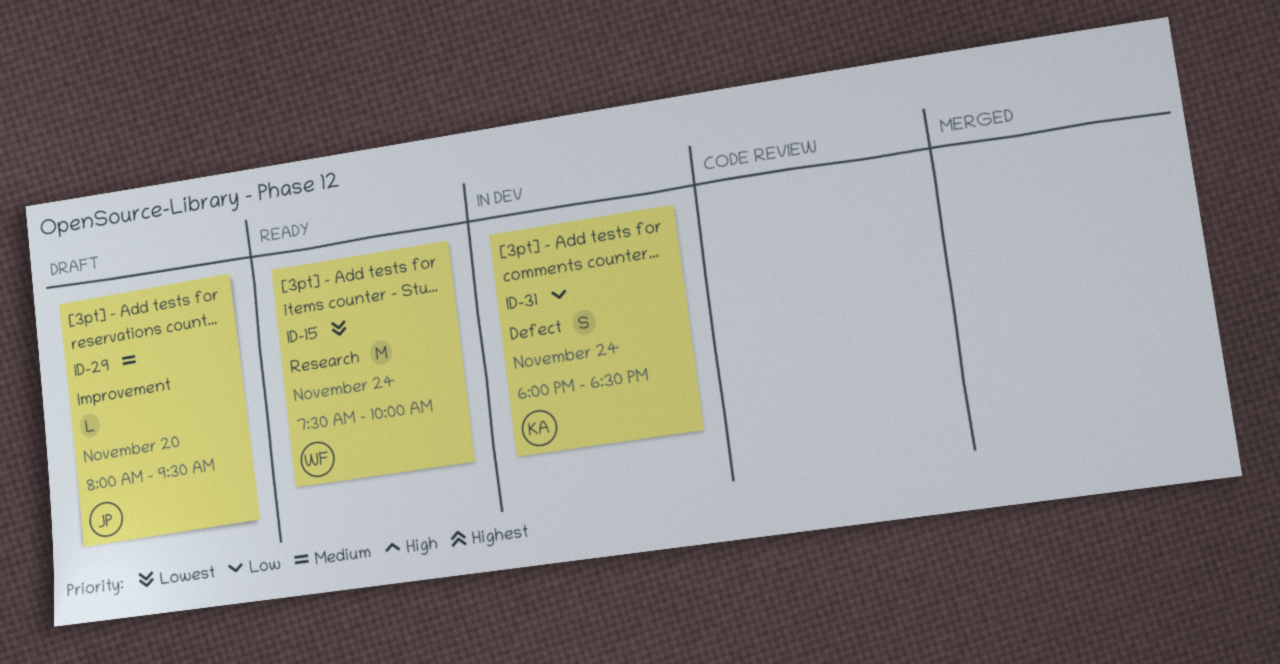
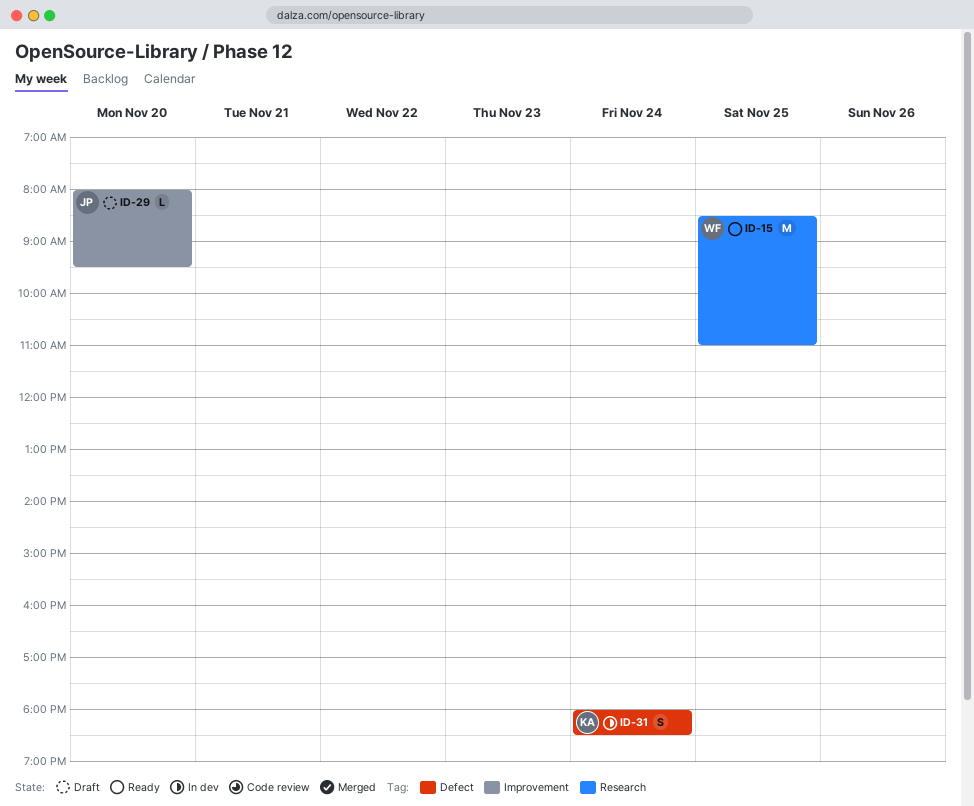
ID-15, day: Nov 24 -> Nov 25
ID-15, begins: 07:30 -> 08:30
ID-15, ends: 10:00 -> 11:00

